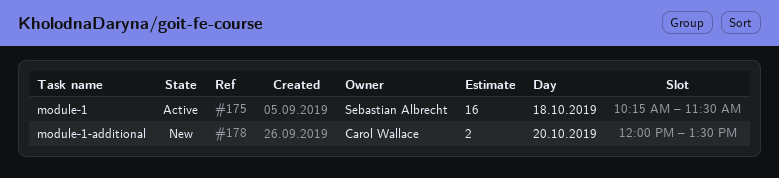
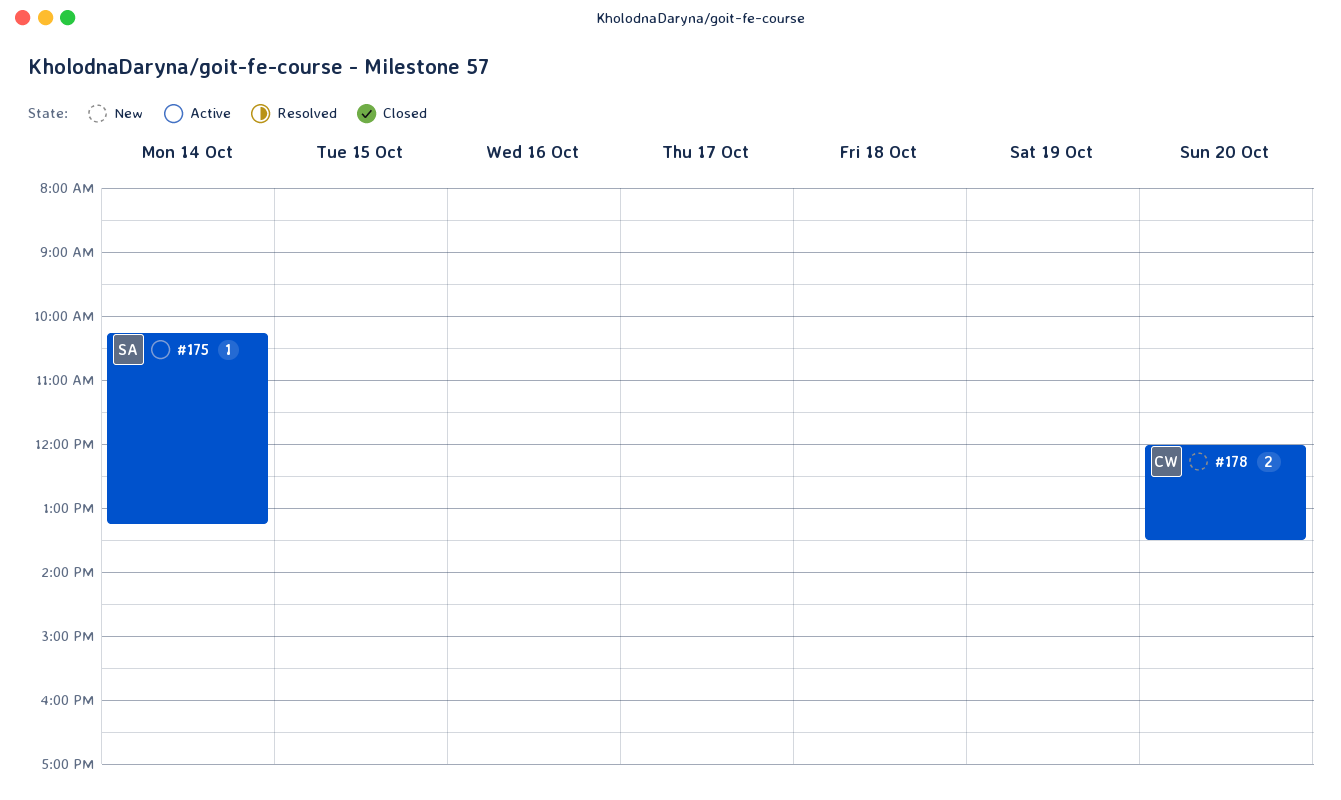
#175, estimate: 16 -> 1
#175, day: Oct 18 -> Oct 14
#175, ends: 11:30 -> 13:15

